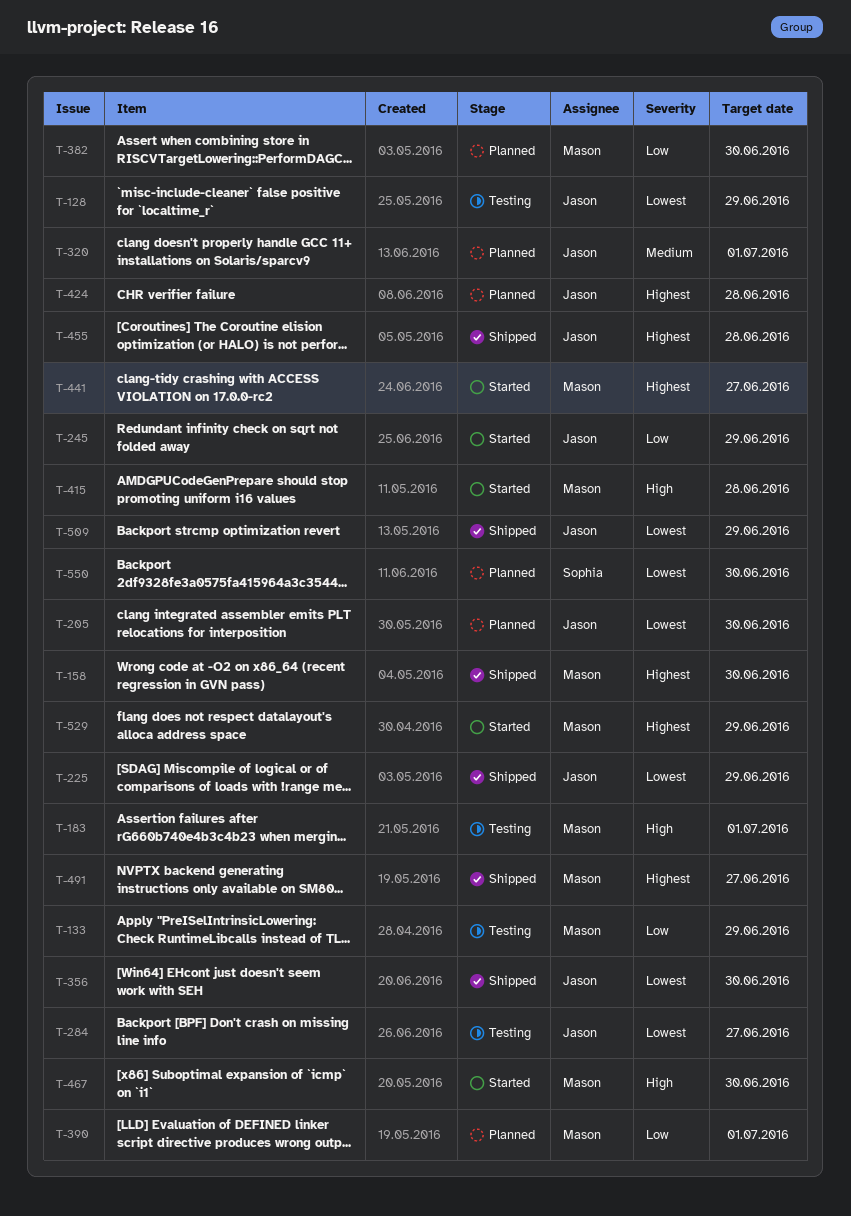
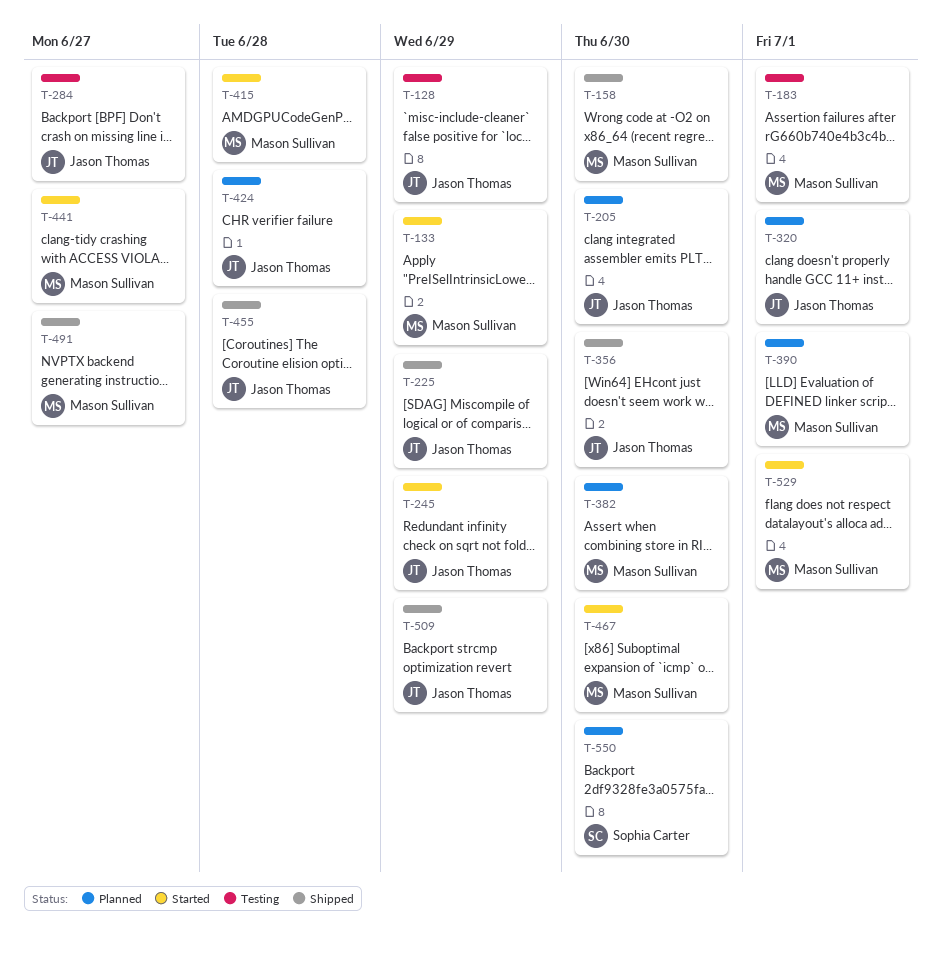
T-133, status: Testing -> Started
T-529, due: Jun 29 -> Jul 1

